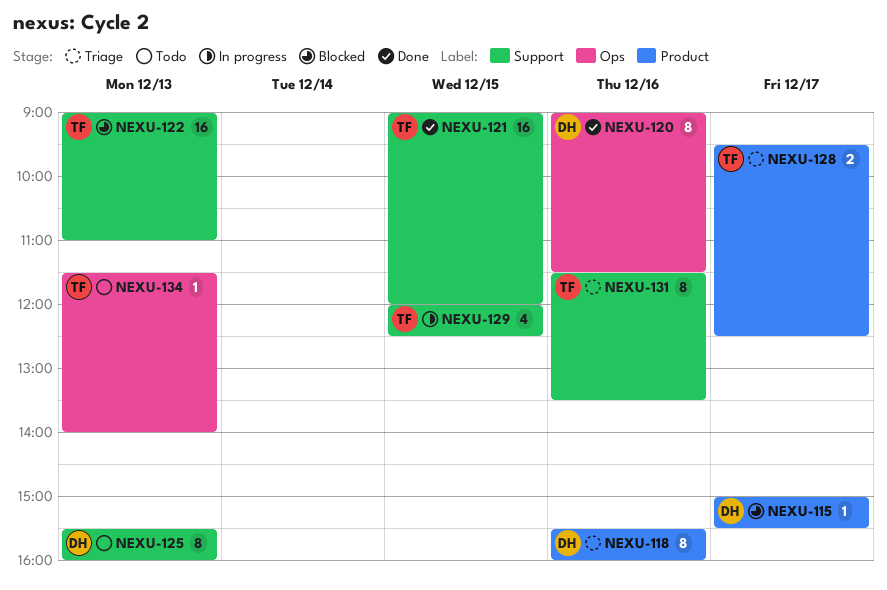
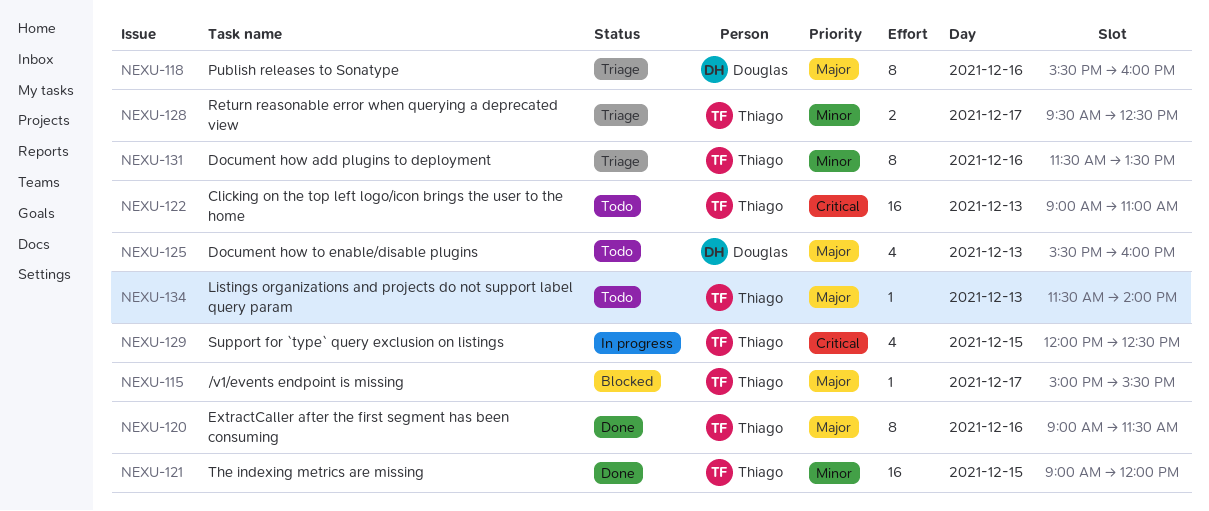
NEXU-115, owner: Douglas -> Thiago
NEXU-120, owner: Douglas -> Thiago
NEXU-122, status: Blocked -> Todo
NEXU-125, estimate: 8 -> 4

